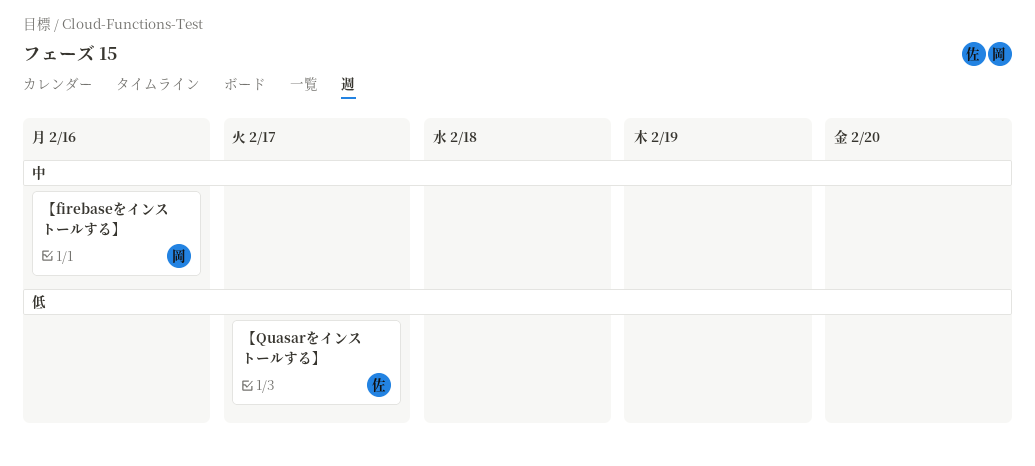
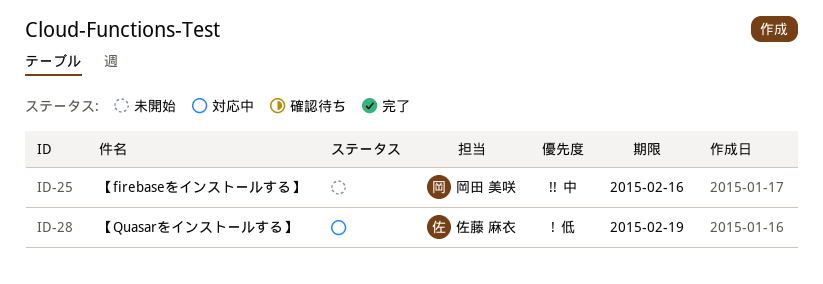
【Quasarをインストールする】, due: Feb 17 -> Feb 19

